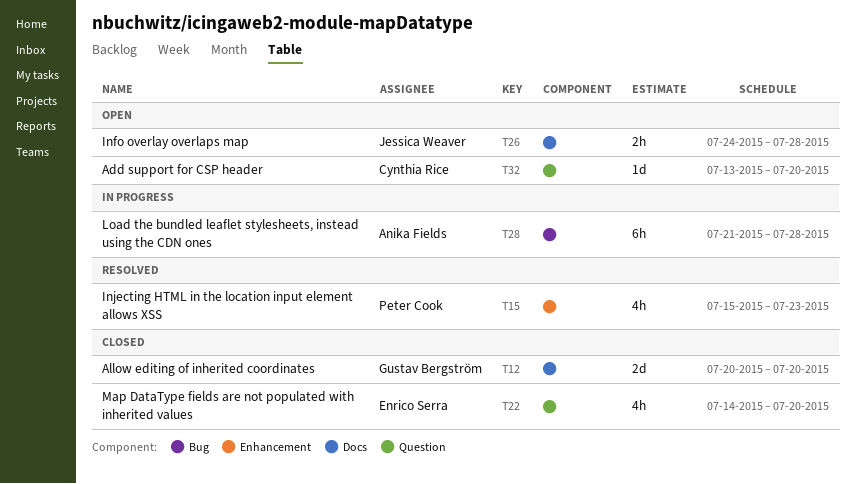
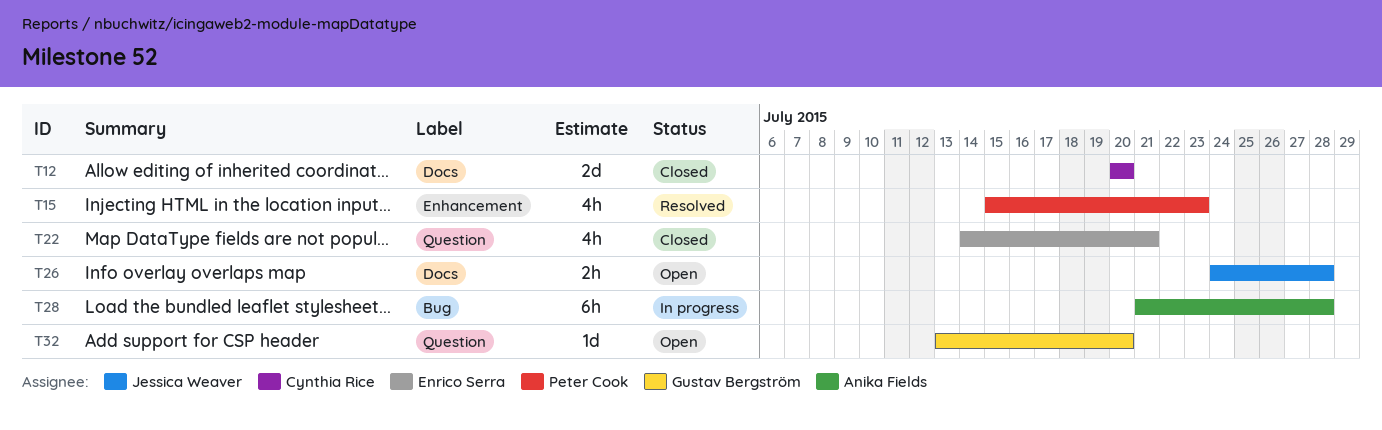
T12, owner: Gustav Bergström -> Cynthia Rice
T22, due: Jul 20 -> Jul 21
T32, owner: Cynthia Rice -> Gustav Bergström

